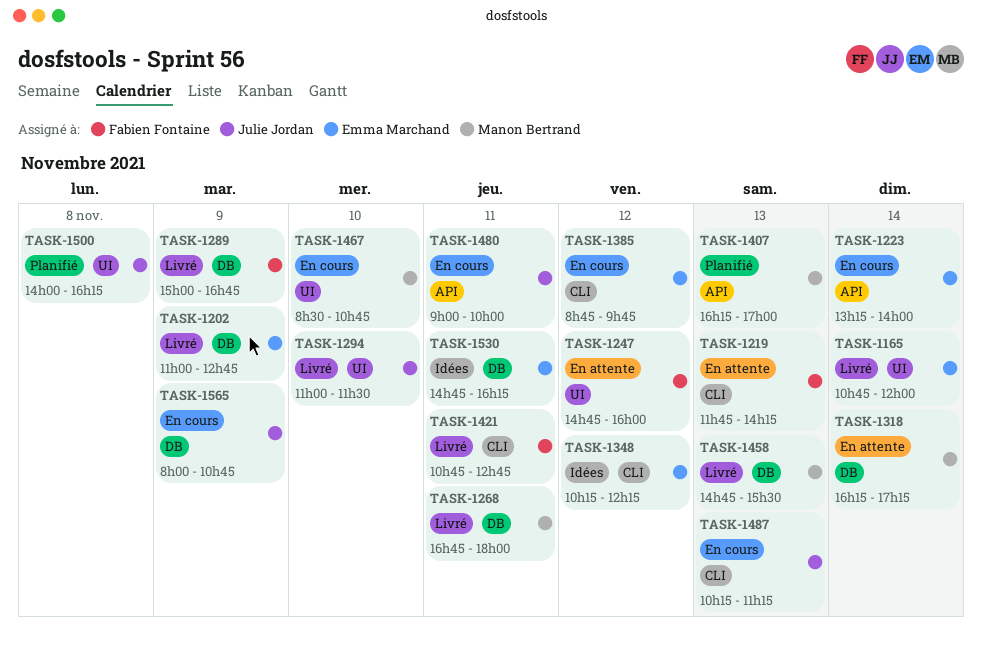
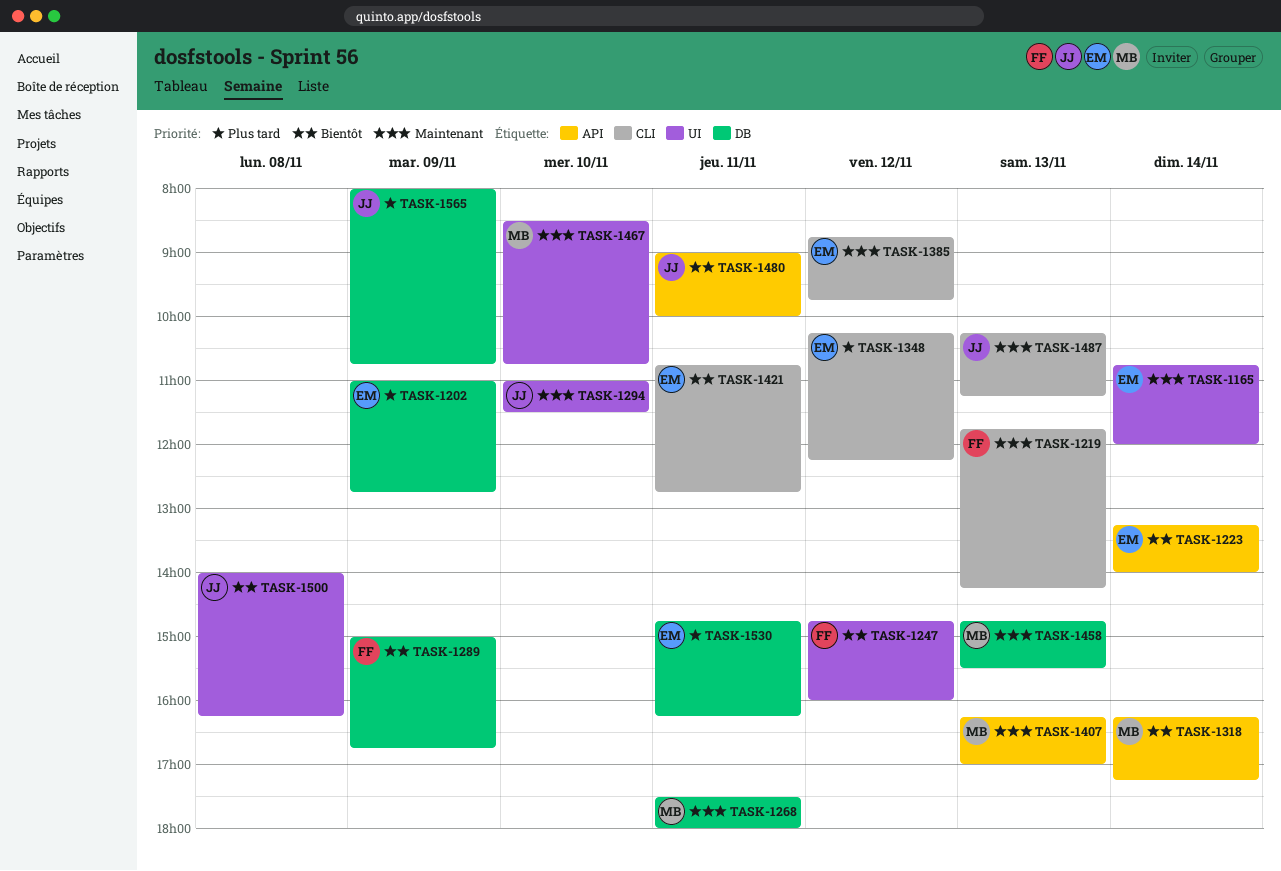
TASK-1268, begins: 16:45 -> 17:30
TASK-1318, label: DB -> API
TASK-1421, owner: Fabien Fontaine -> Emma Marchand

